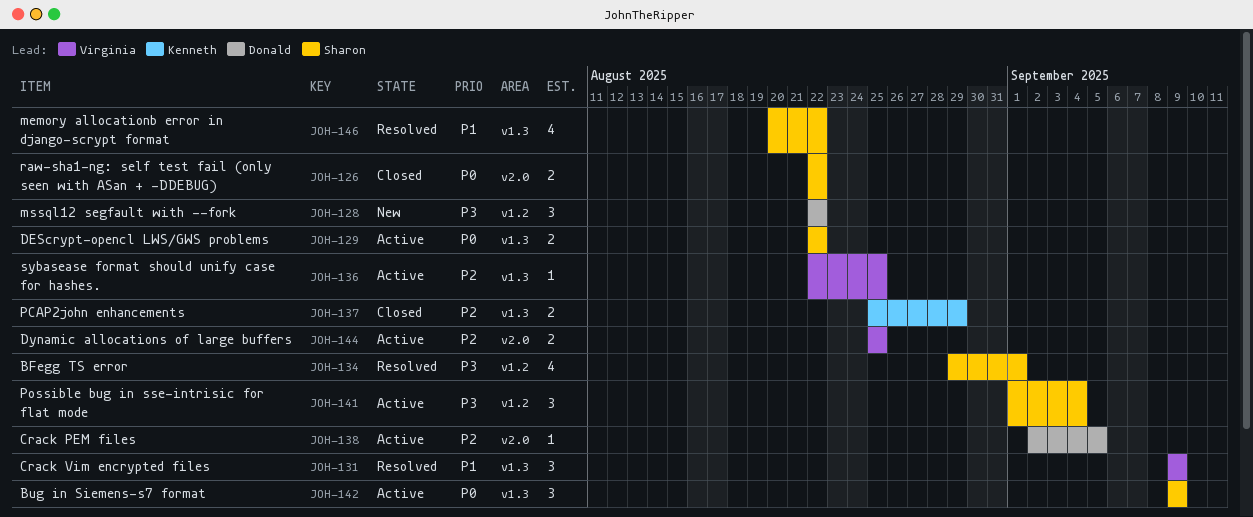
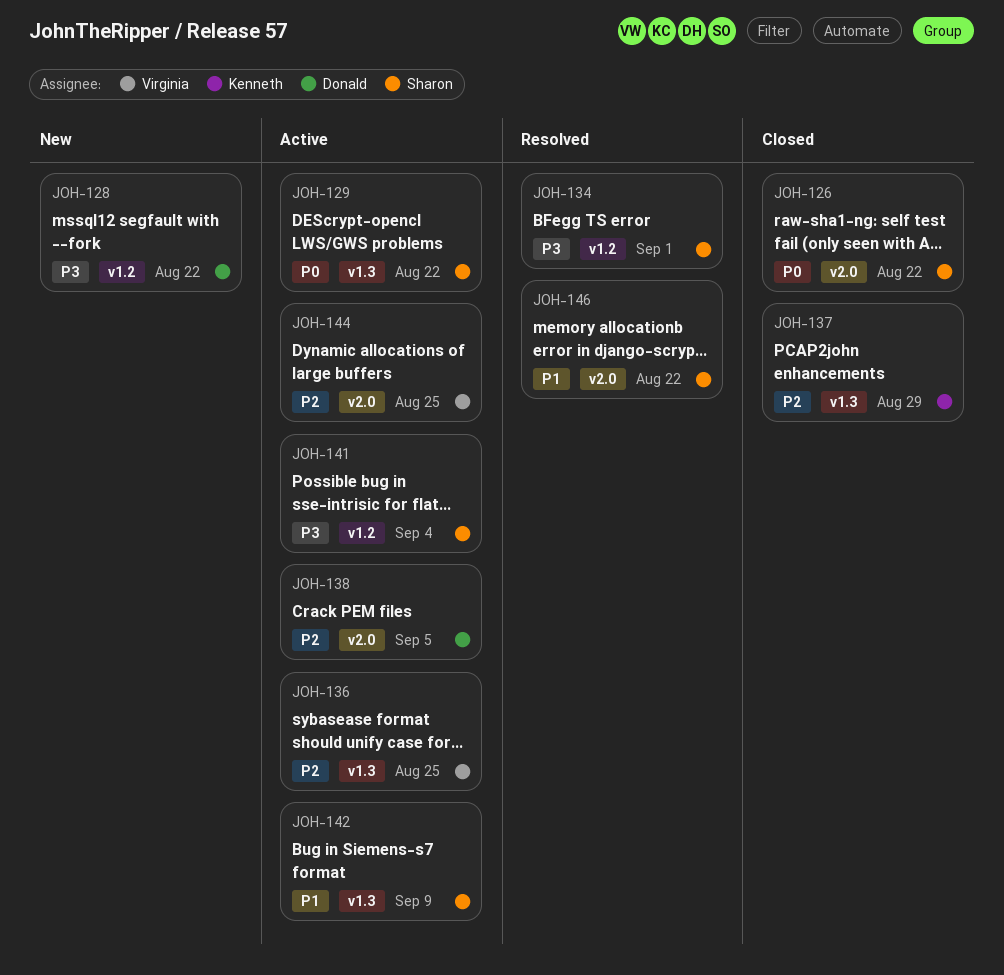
JOH-131: present -> none
JOH-142, priority: P0 -> P1
JOH-146, label: v1.3 -> v2.0

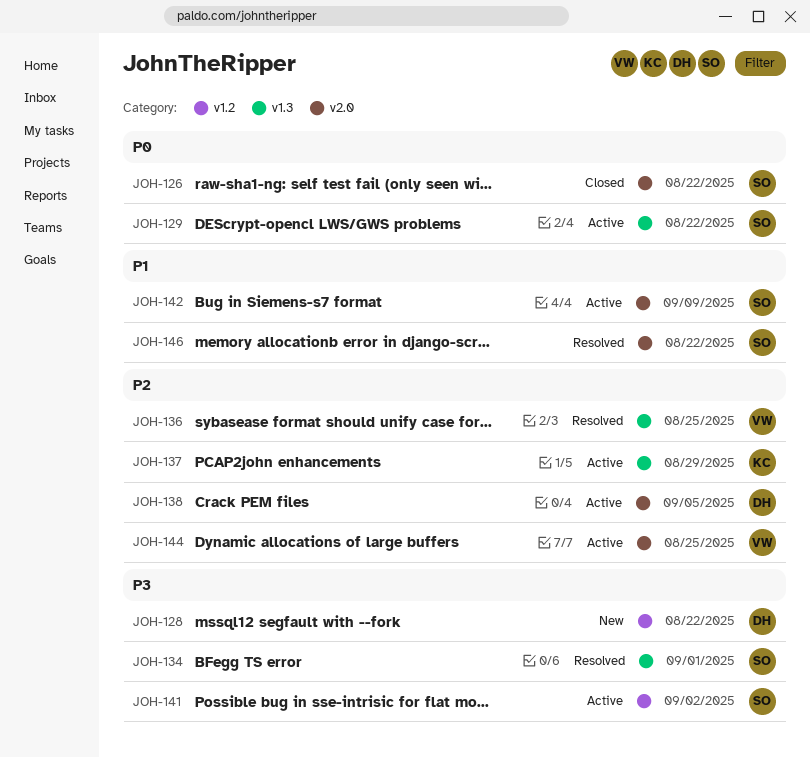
JOH-134, label: v1.2 -> v1.3
JOH-136, status: Active -> Resolved
JOH-137, status: Closed -> Active
JOH-141, due: Sep 4 -> Sep 2
JOH-142, label: v1.3 -> v2.0

